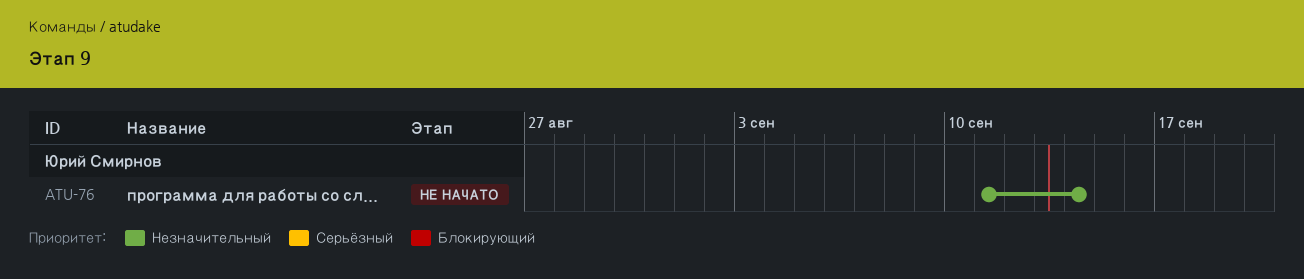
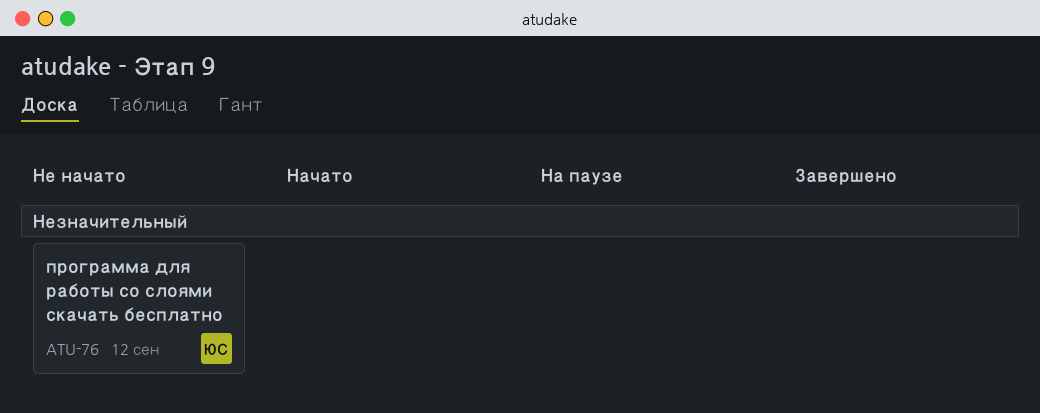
ATU-76, due: Sep 14 -> Sep 12

